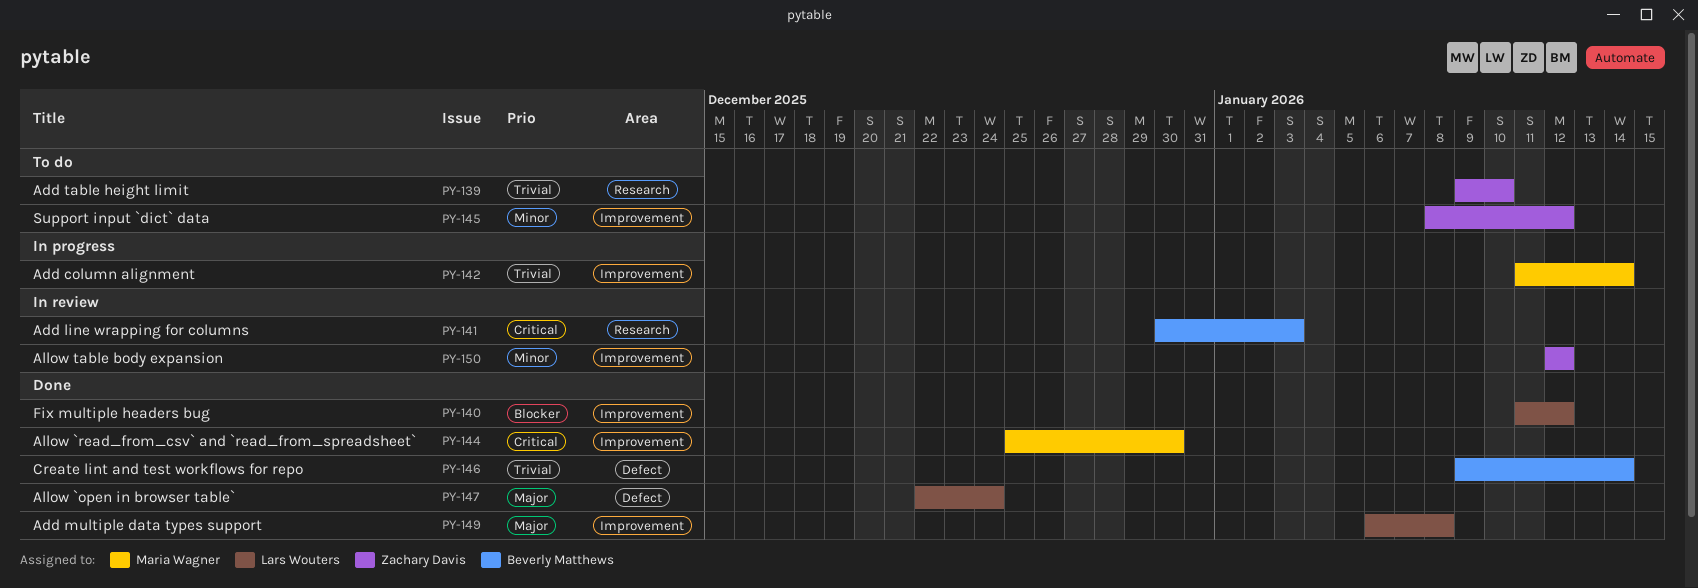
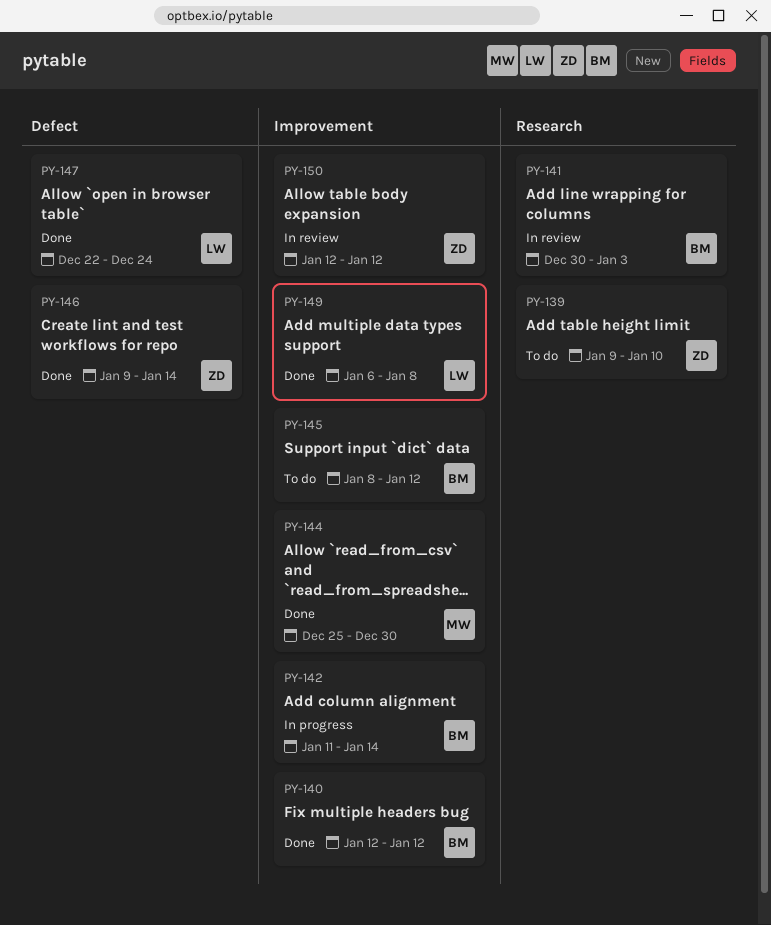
PY-140, owner: Lars Wouters -> Beverly Matthews
PY-140, start: Jan 11 -> Jan 12
PY-142, owner: Maria Wagner -> Beverly Matthews
PY-145, owner: Zachary Davis -> Beverly Matthews
PY-146, owner: Beverly Matthews -> Zachary Davis

